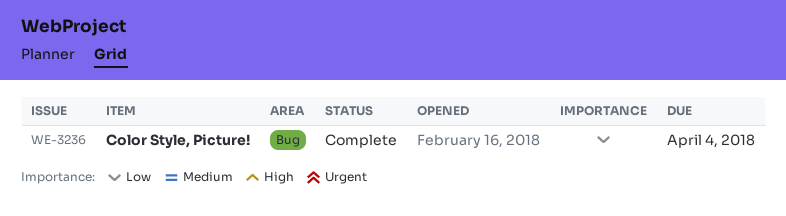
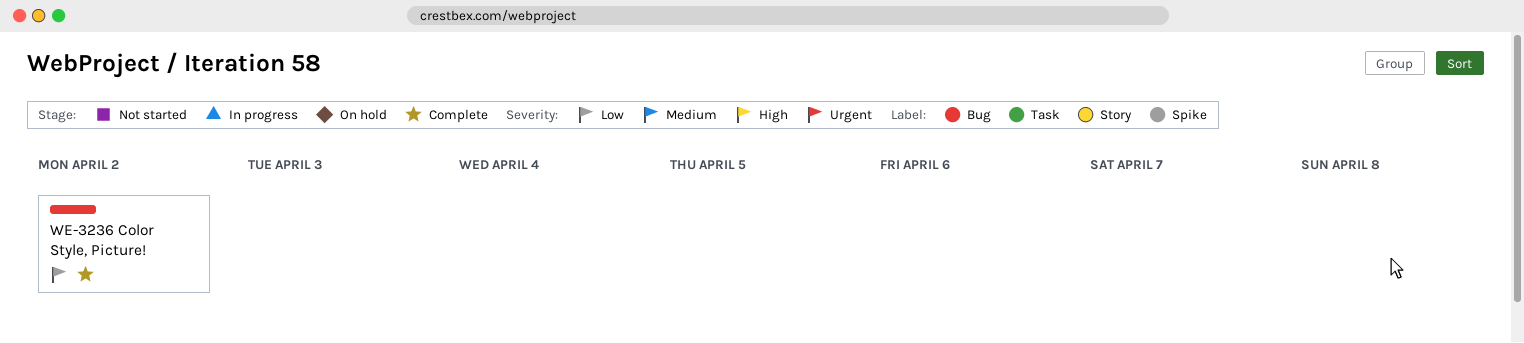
WE-3236, due: Apr 4 -> Apr 2

